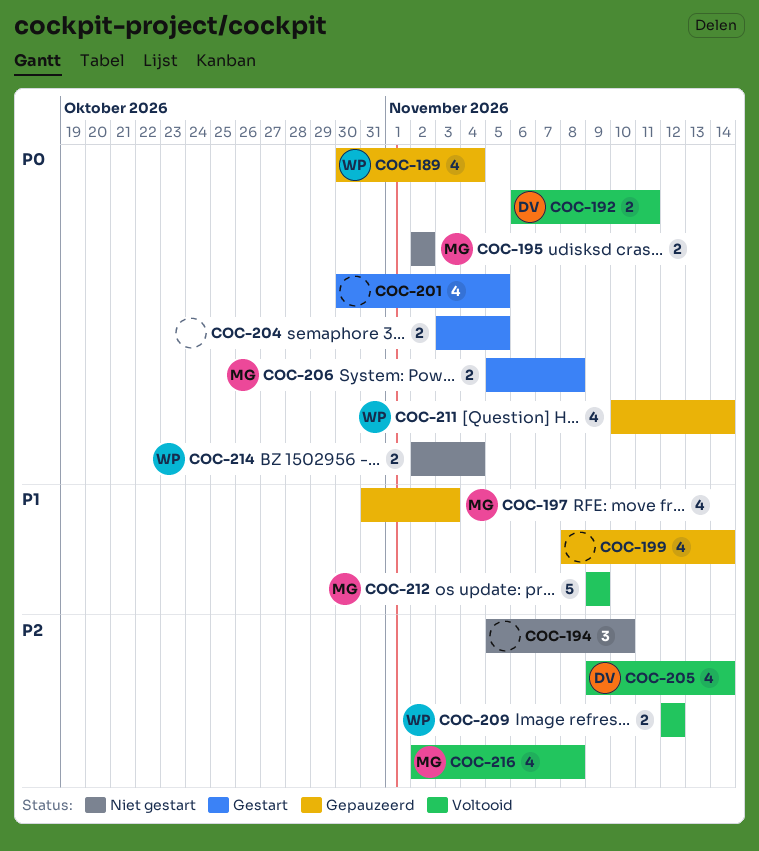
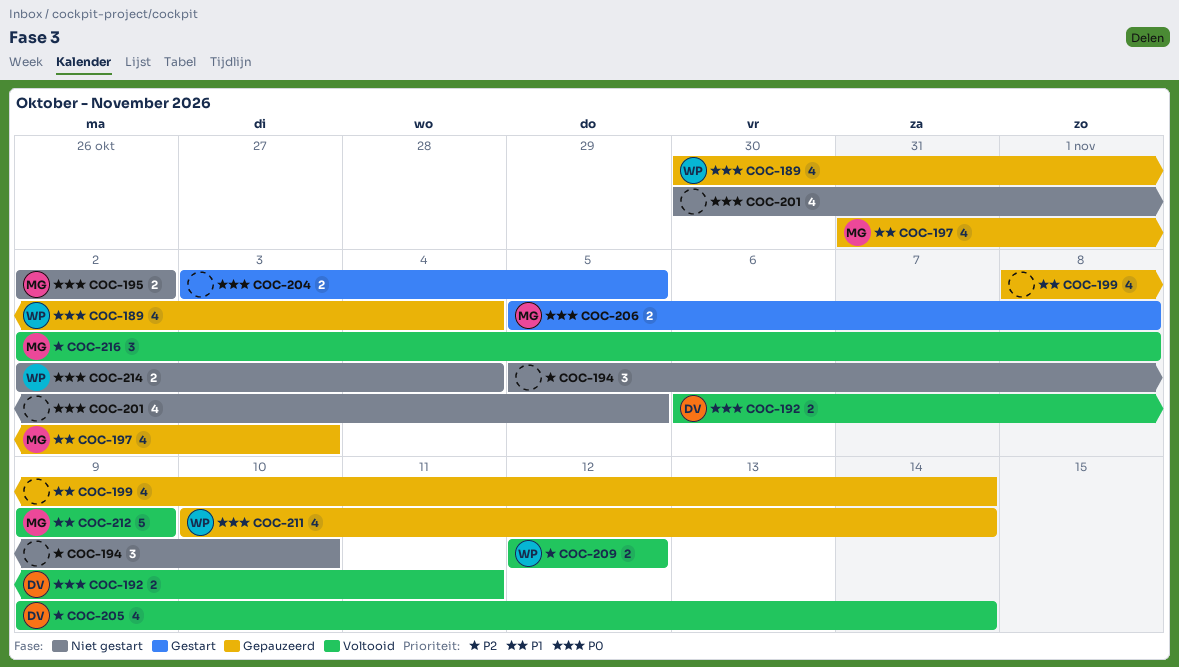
COC-201, status: Gestart -> Niet gestart
COC-216, estimate: 4 -> 3

